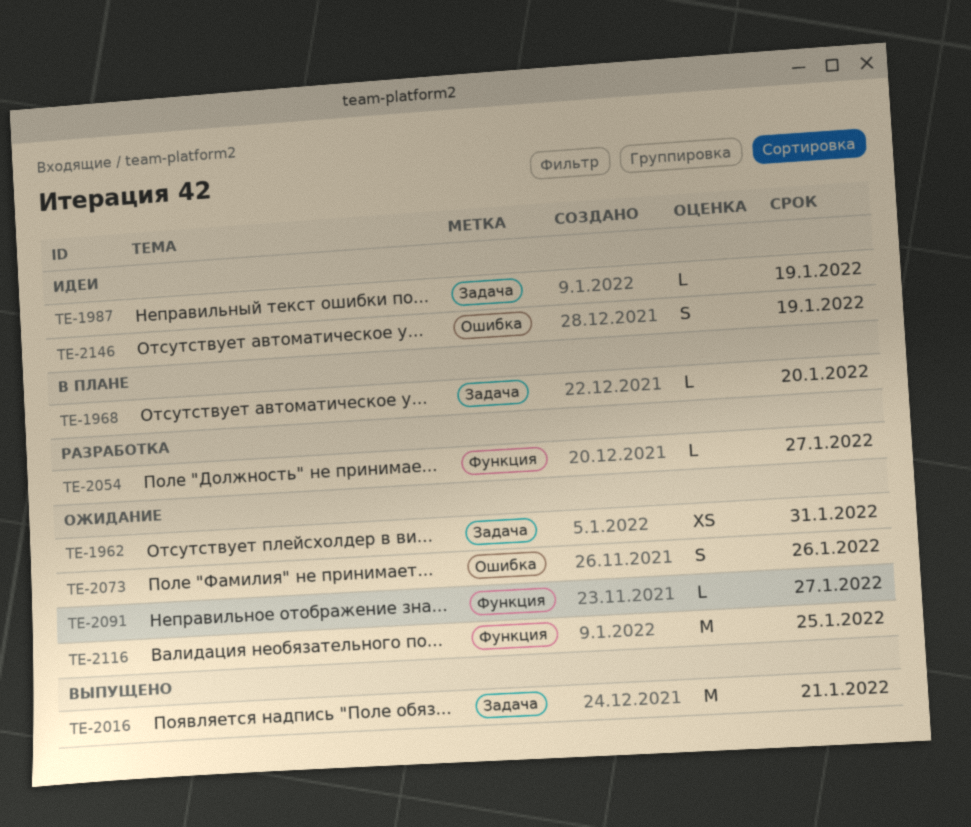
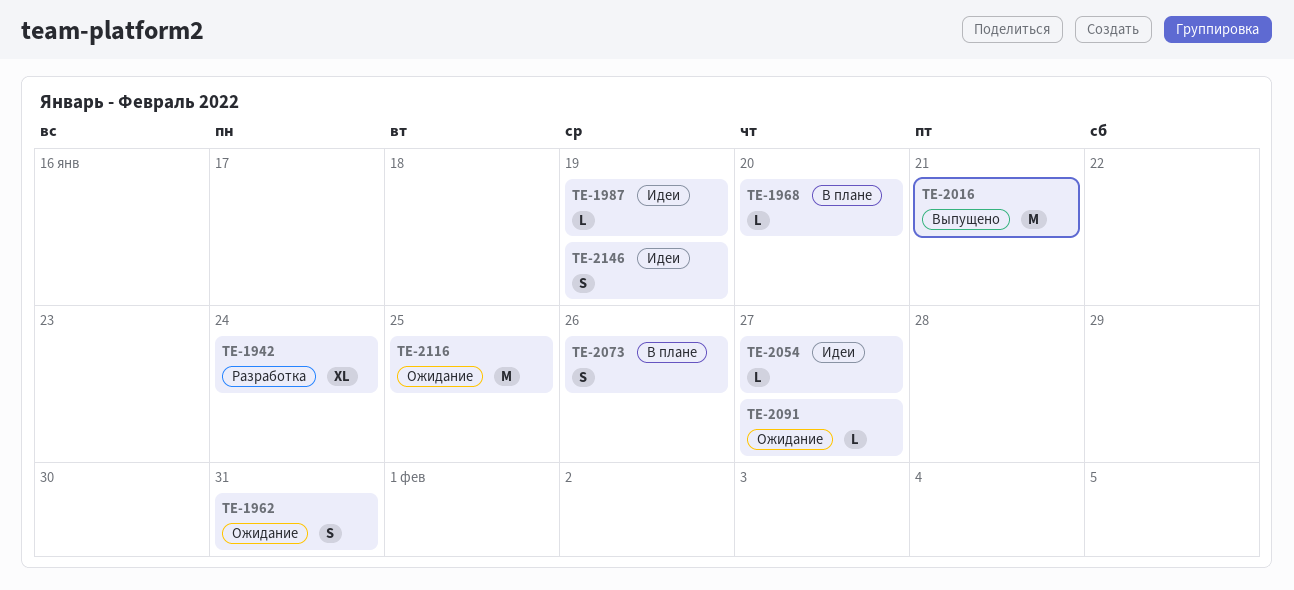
TE-1942: none -> present
TE-1962, estimate: XS -> S
TE-2054, status: Разработка -> Идеи
TE-2073, status: Ожидание -> В плане

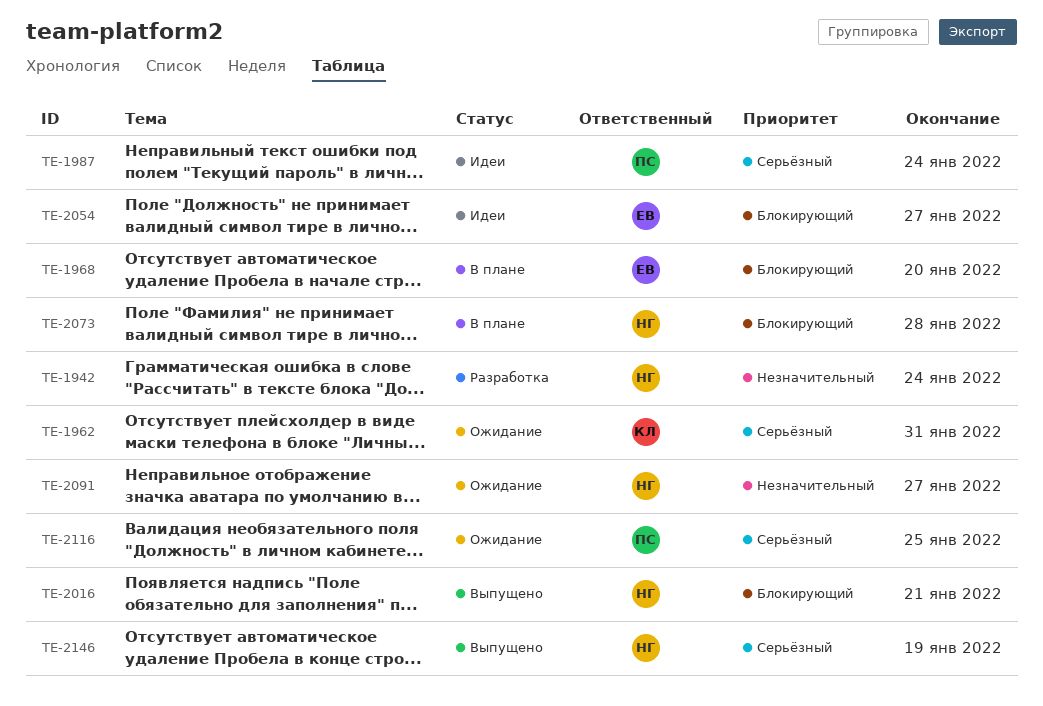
TE-1987, due: Jan 19 -> Jan 24
TE-2073, due: Jan 26 -> Jan 28
TE-2146, status: Идеи -> Выпущено

